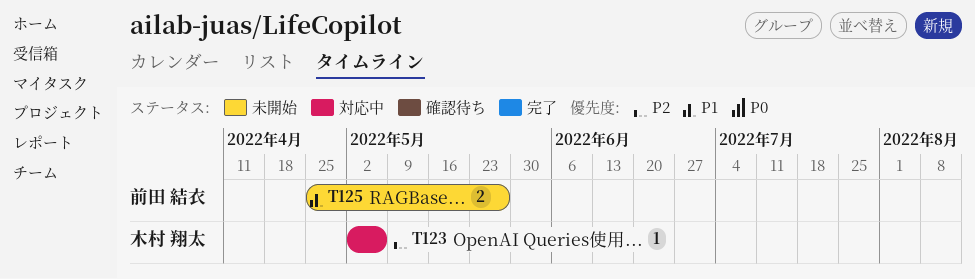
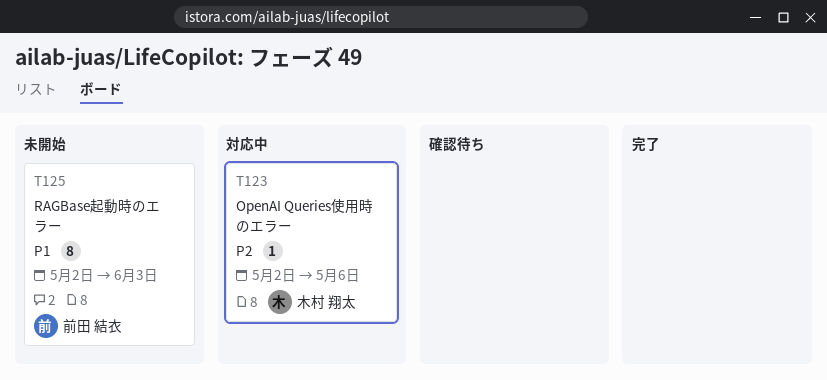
T125, estimate: 2 -> 8
T125, start: Apr 25 -> May 2
T125, due: May 27 -> Jun 3

